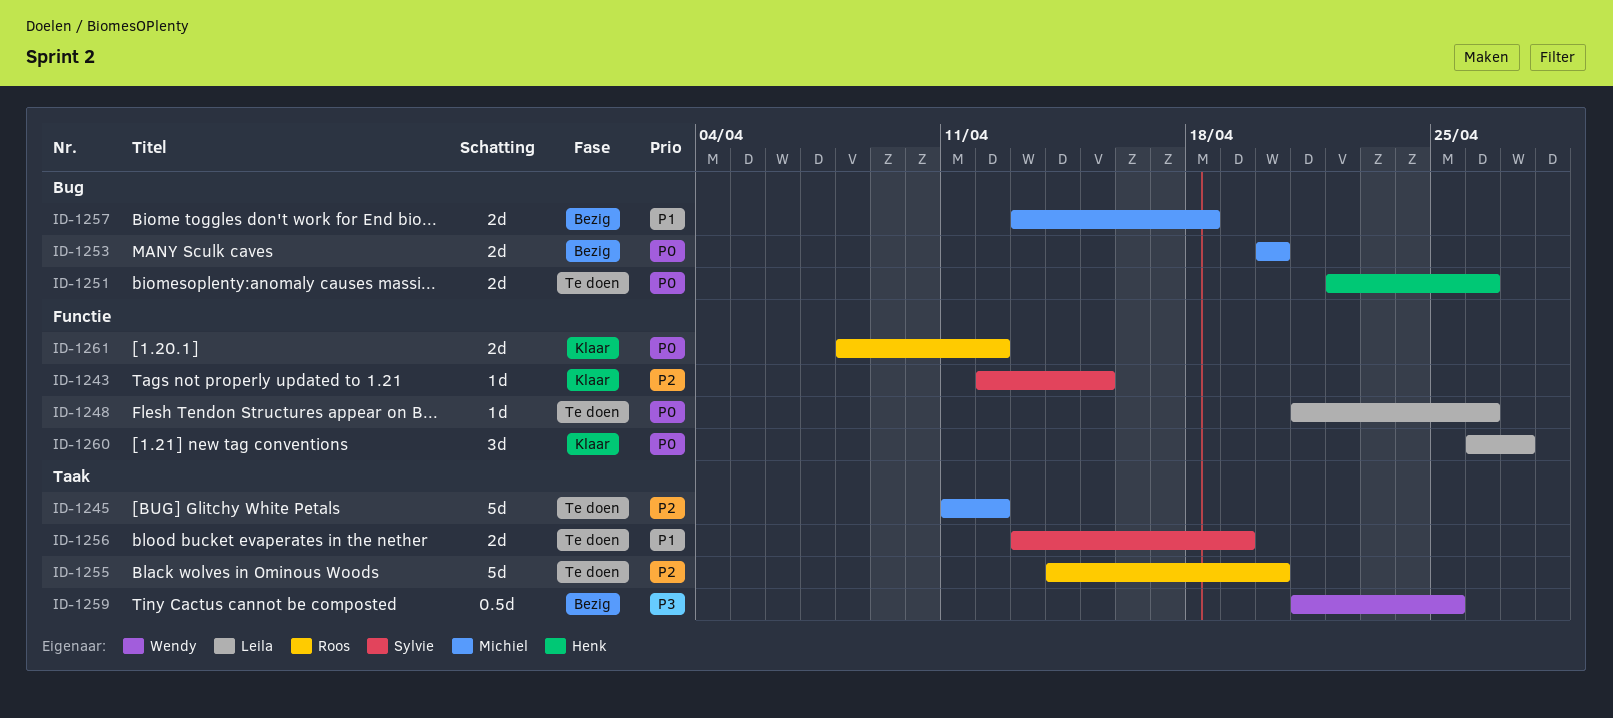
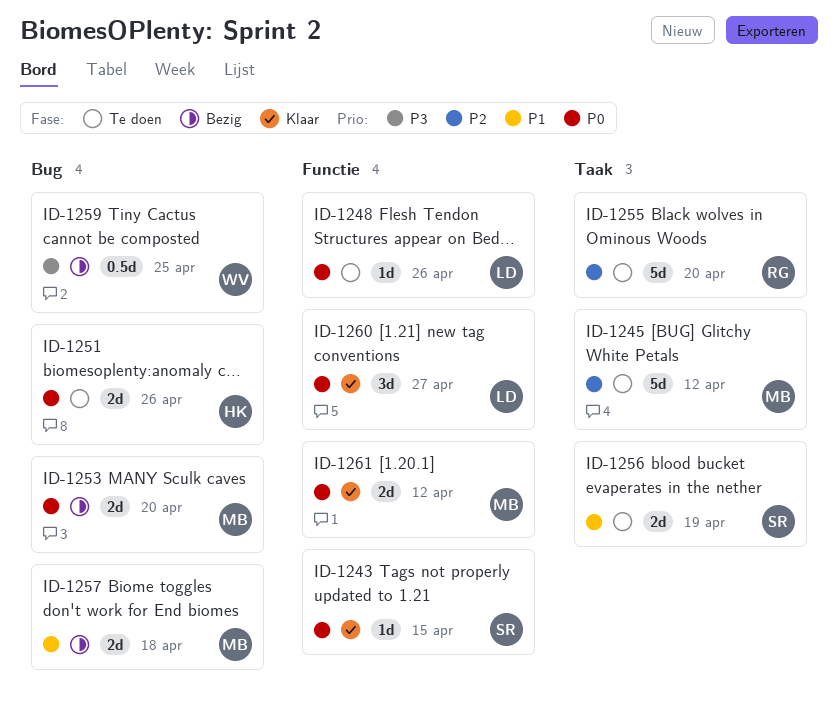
ID-1243, priority: P2 -> P0
ID-1259, label: Taak -> Bug
ID-1261, owner: Roos -> Michiel

